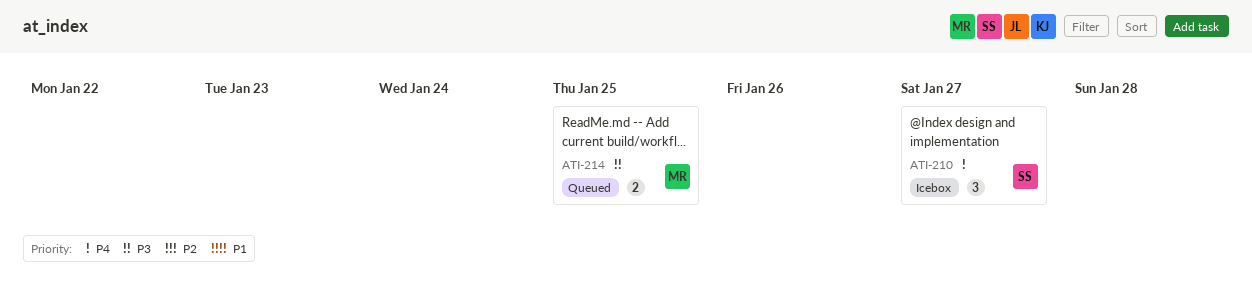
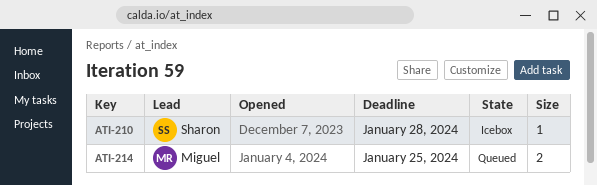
ATI-210, estimate: 3 -> 1
ATI-210, due: Jan 27 -> Jan 28

